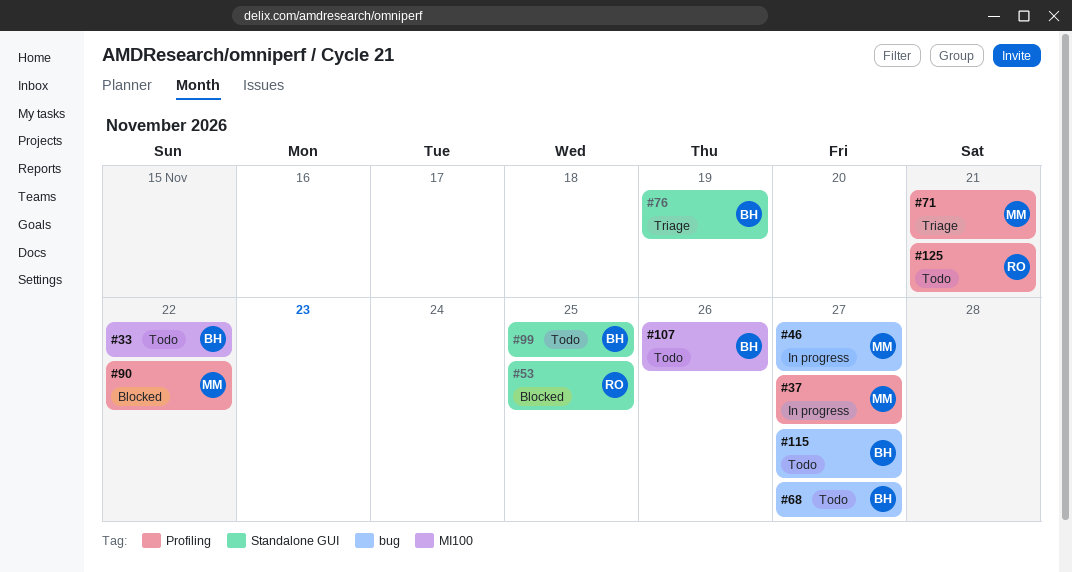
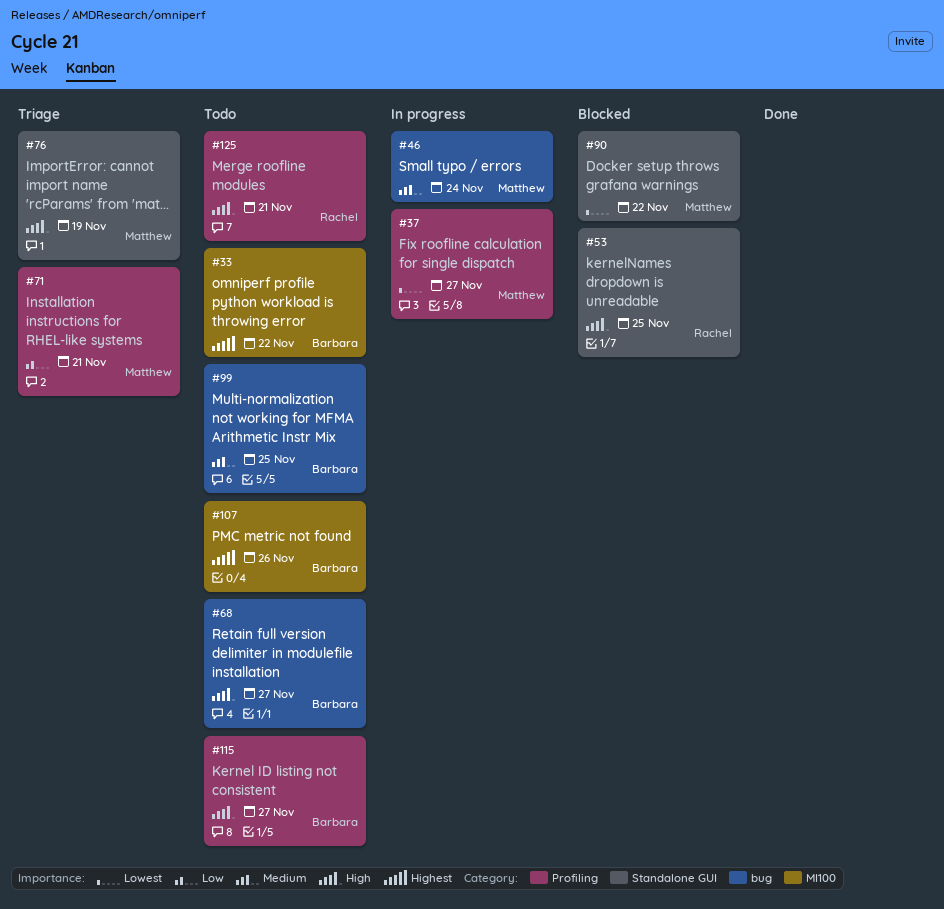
#46, due: Nov 27 -> Nov 24
#76, owner: Barbara -> Matthew
#90, label: Profiling -> Standalone GUI
#99, label: Standalone GUI -> bug
#115, label: bug -> Profiling

